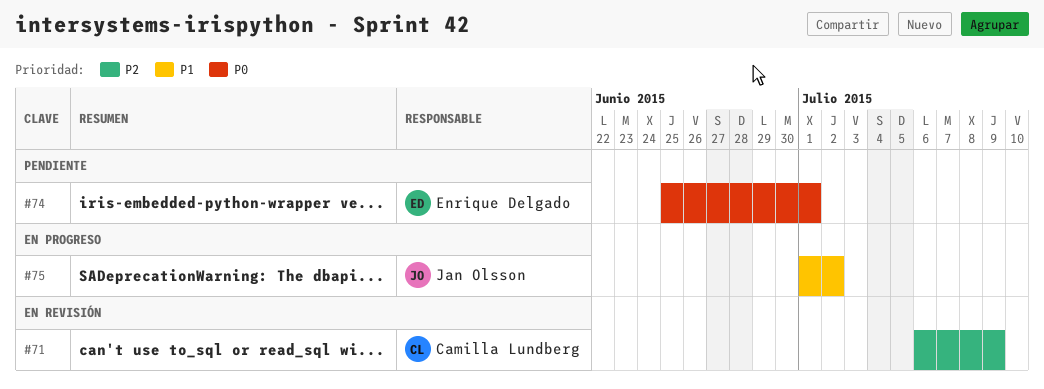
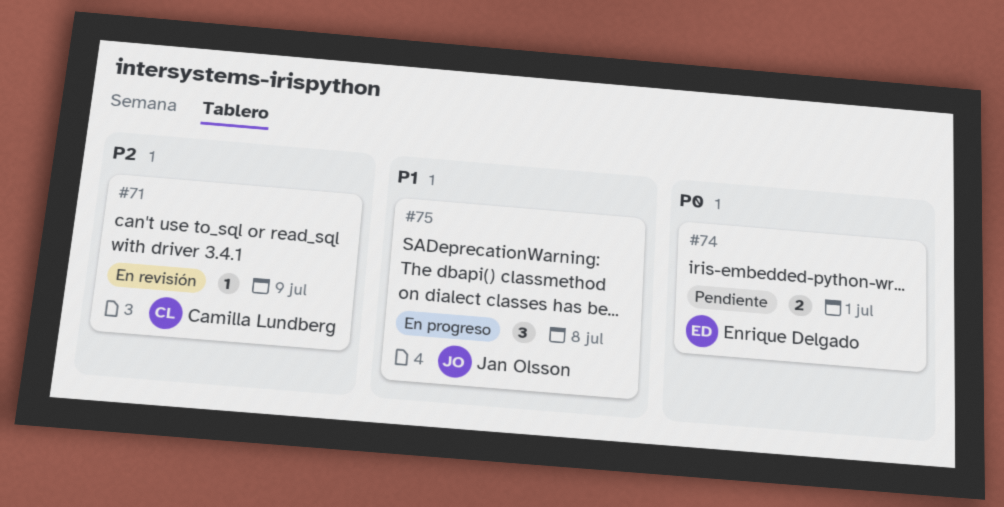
#75, due: Jul 2 -> Jul 8

